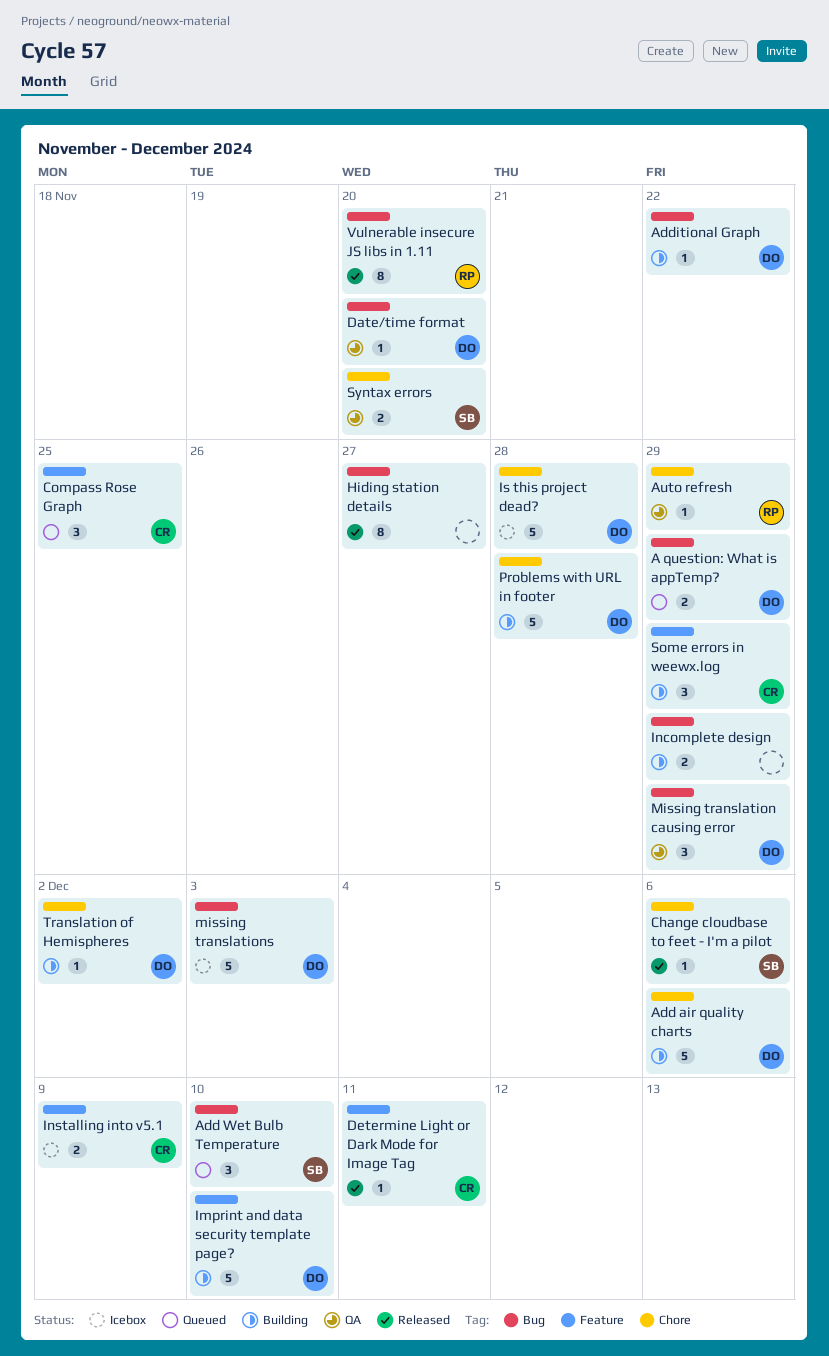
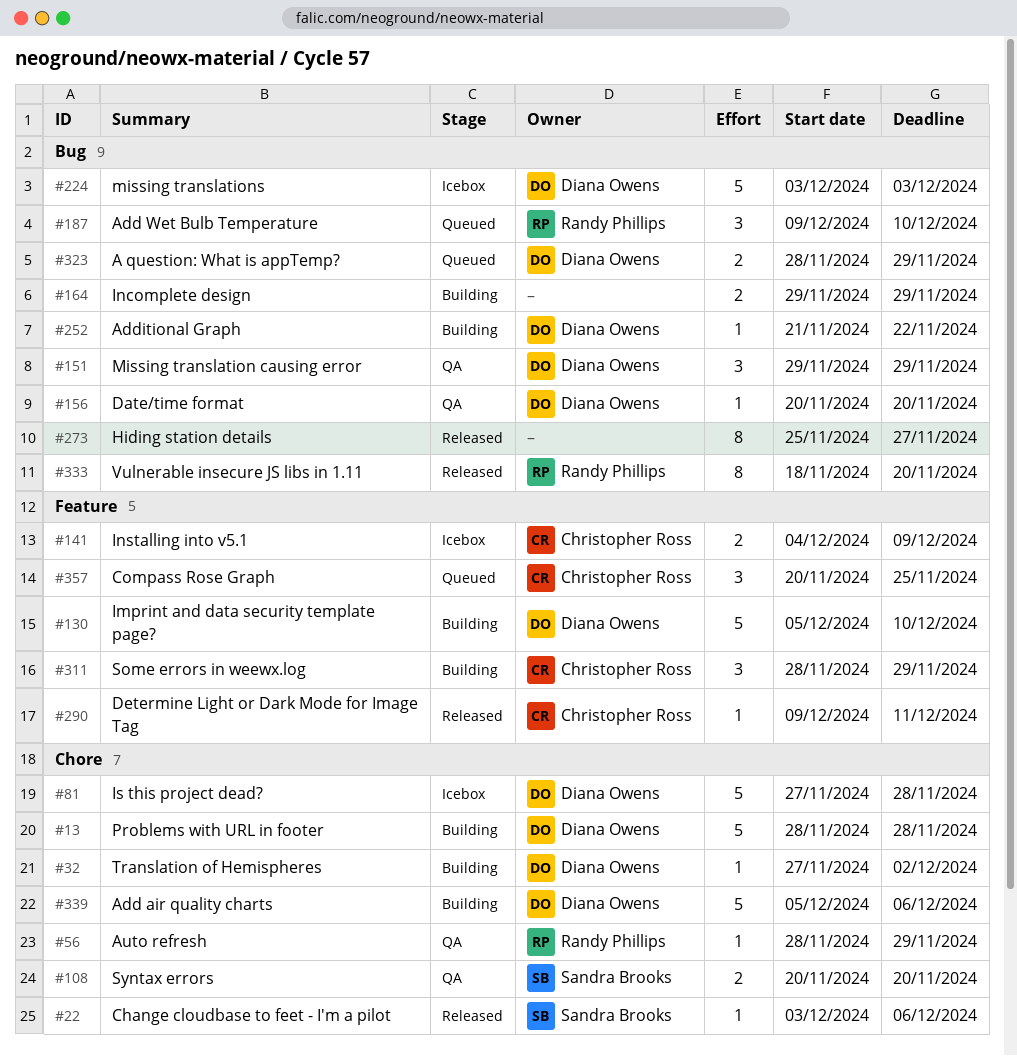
Add Wet Bulb Temperature, owner: Sandra Brooks -> Randy Phillips

